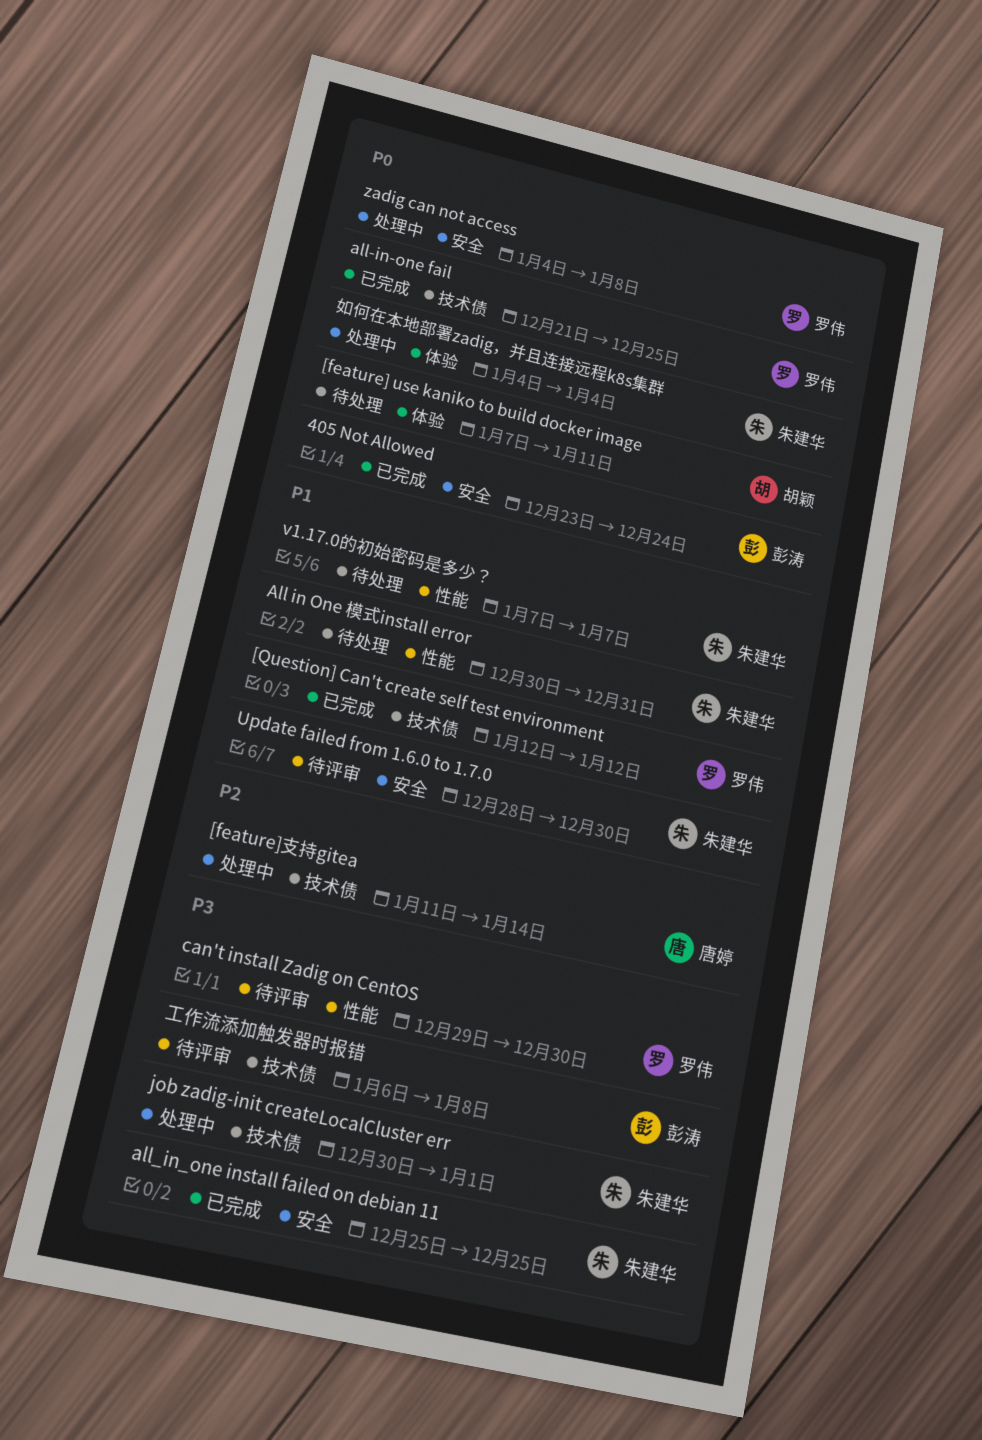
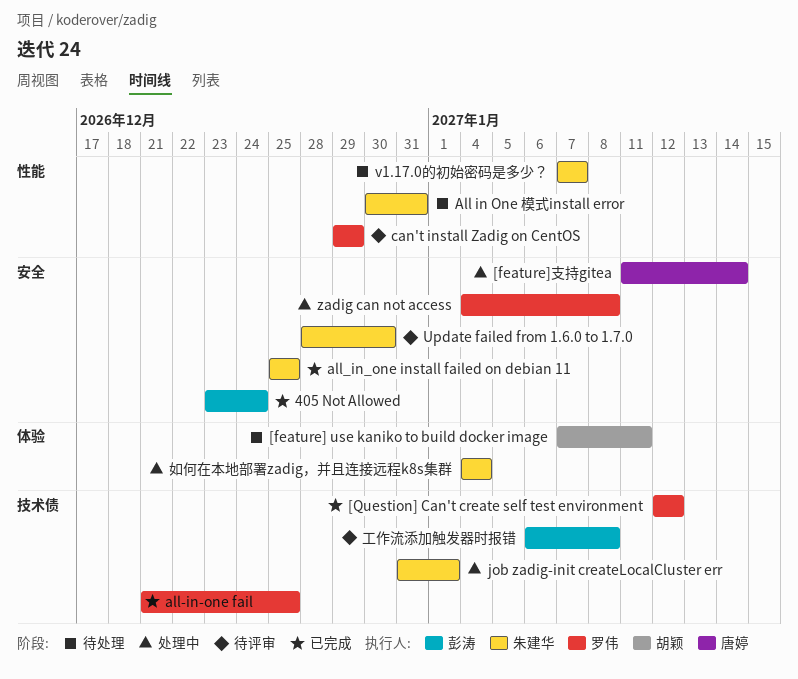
[feature]支持gitea, label: 技术债 -> 安全
can't install Zadig on CentOS, due: Dec 30 -> Dec 29
job zadig-init createLocalCluster err, start: Dec 30 -> Dec 31

